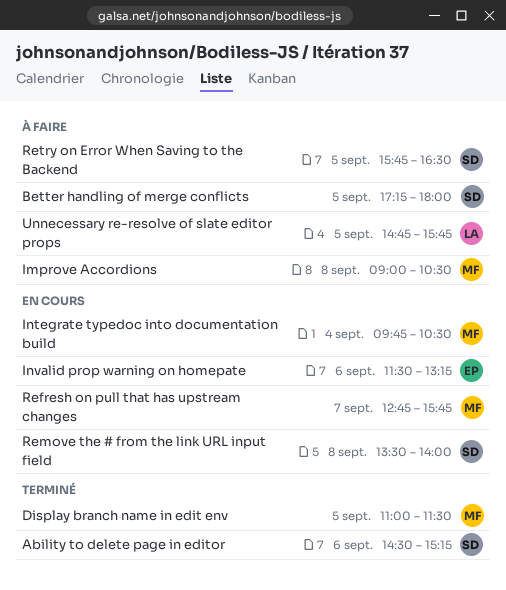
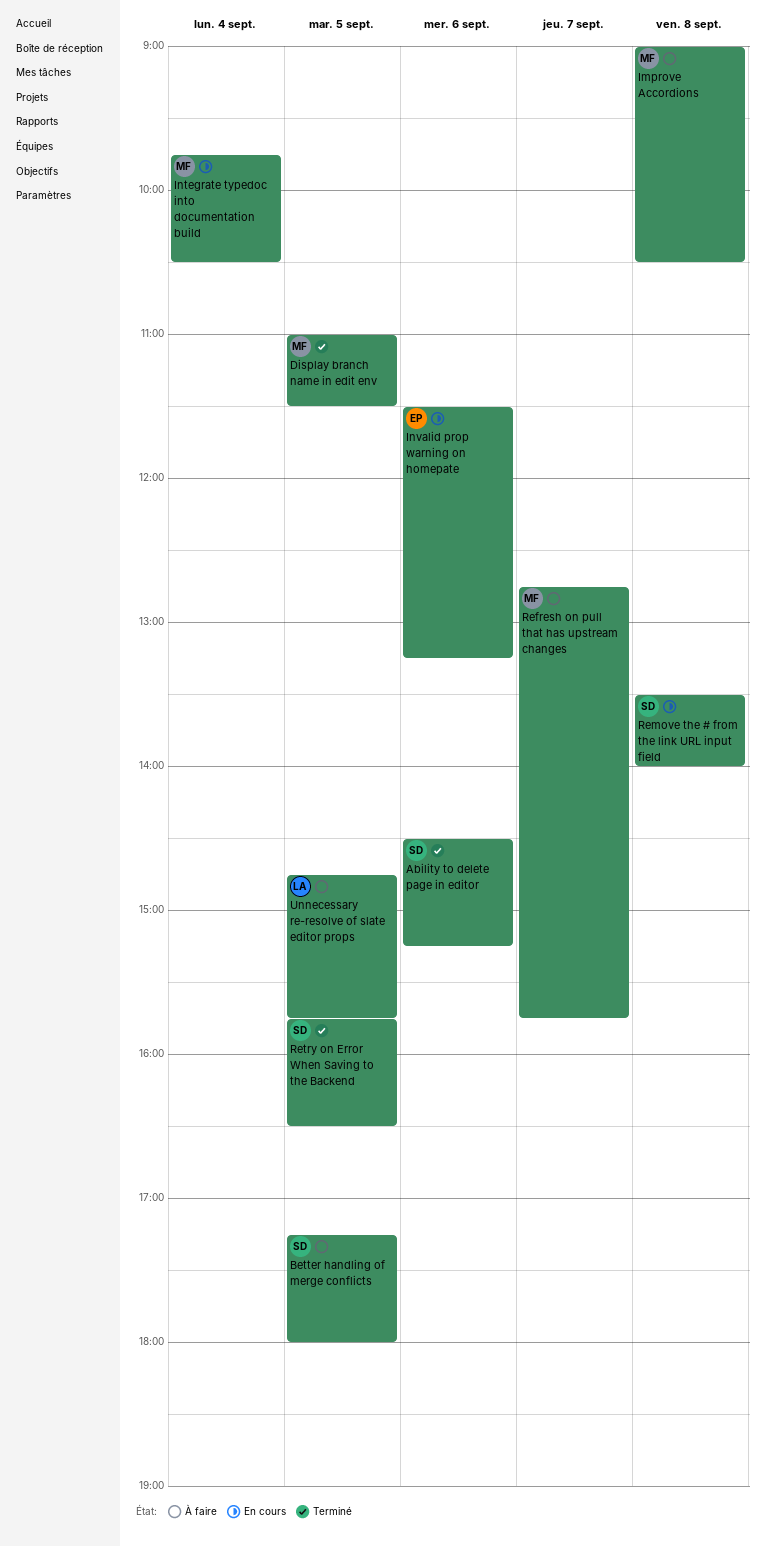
Refresh on pull that has upstream changes, status: En cours -> À faire
Retry on Error When Saving to the Backend, status: À faire -> Terminé

